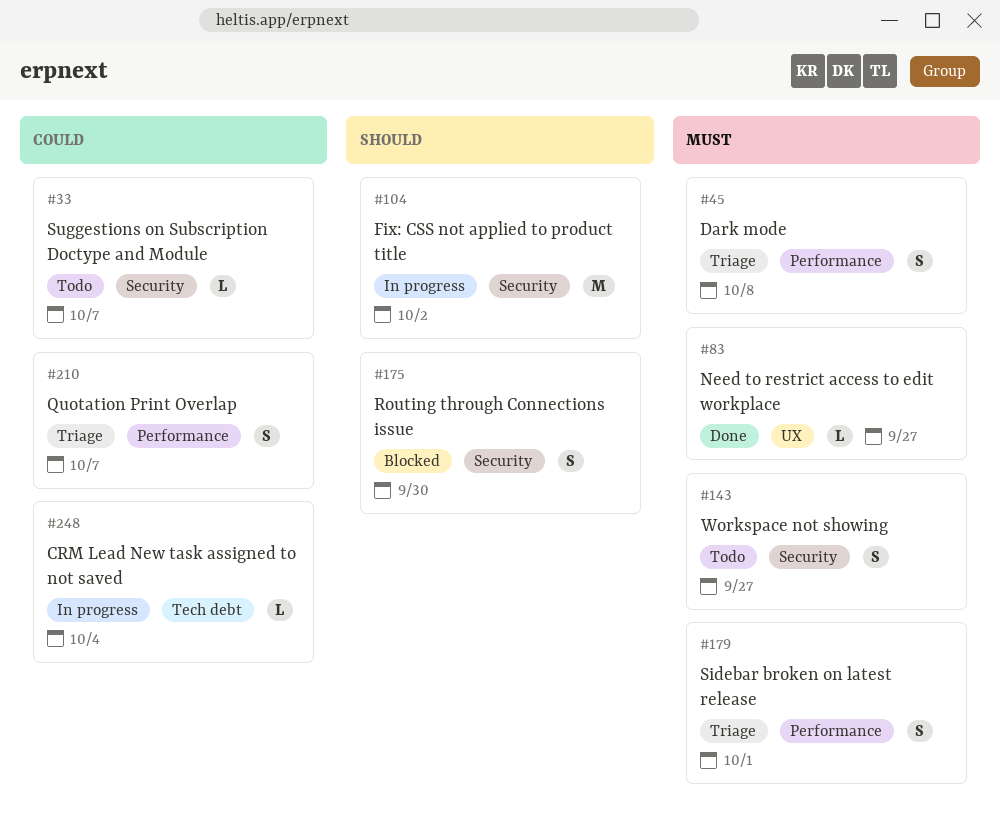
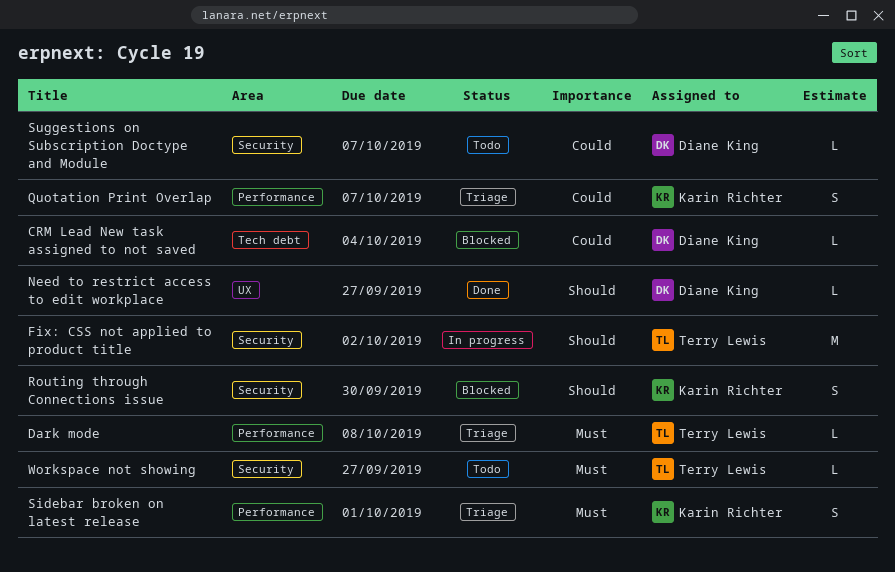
CRM Lead New task assigned to not saved, status: In progress -> Blocked
Dark mode, estimate: S -> L
Need to restrict access to edit workplace, priority: Must -> Should
Workspace not showing, estimate: S -> L

